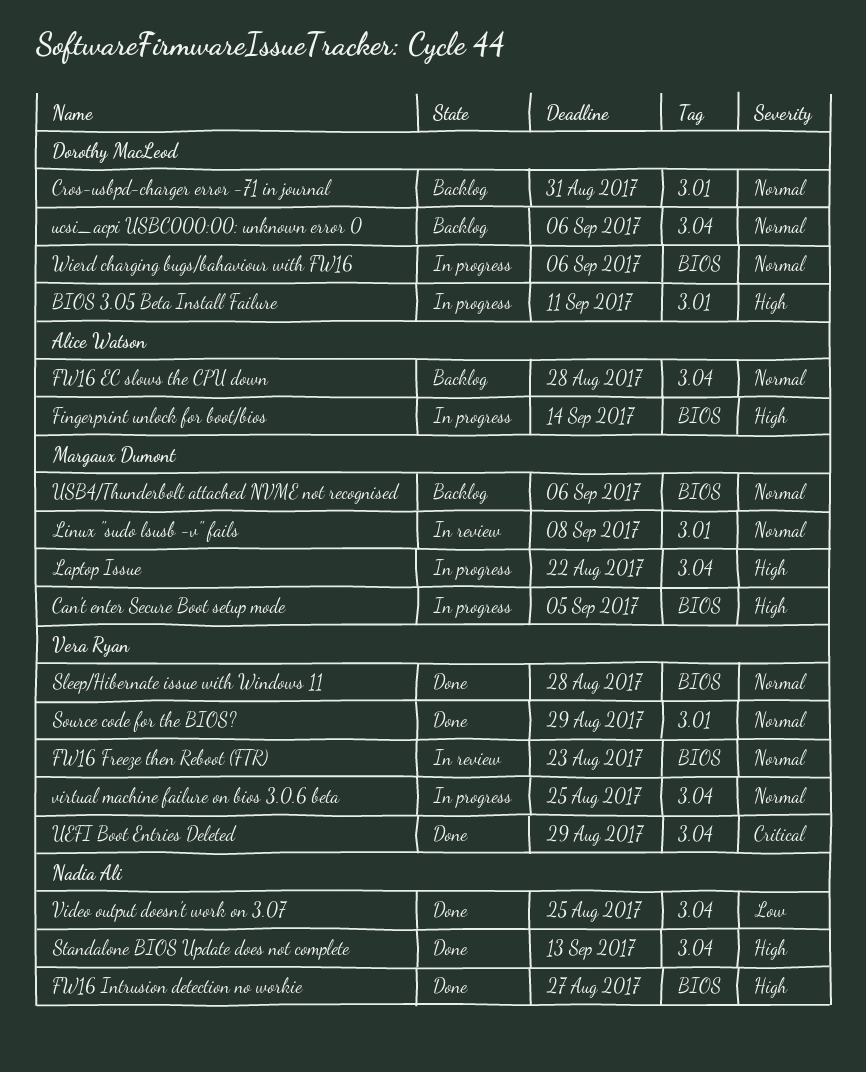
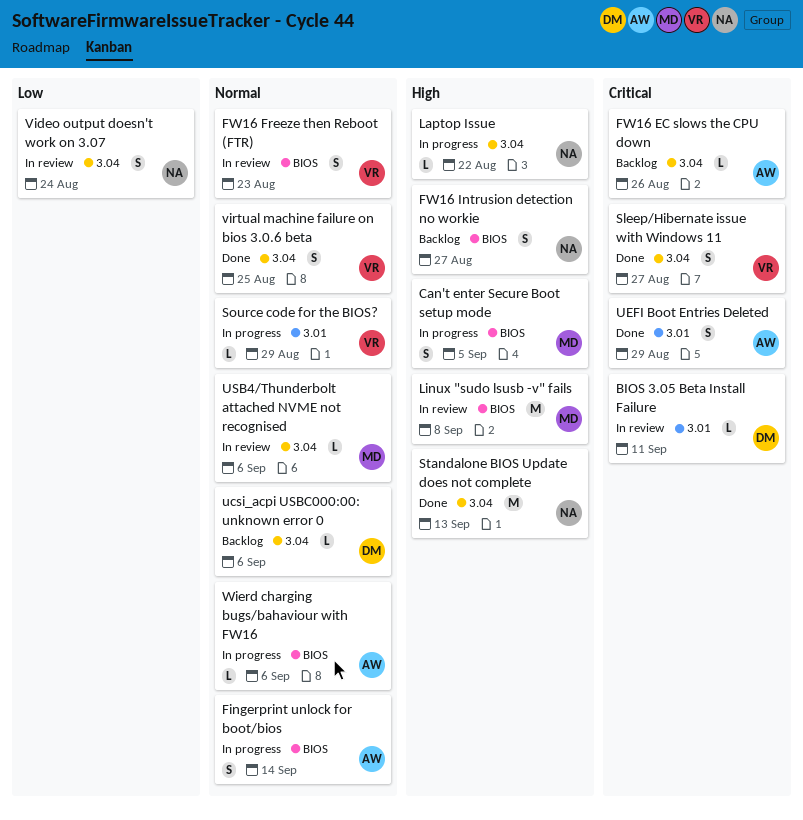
BIOS 3.05 Beta Install Failure, status: In progress -> In review
BIOS 3.05 Beta Install Failure, priority: High -> Critical
Cros-usbpd-charger error -71 in journal: present -> none
Fingerprint unlock for boot/bios, priority: High -> Normal
FW16 EC slows the CPU down, priority: Normal -> Critical
FW16 EC slows the CPU down, due: Aug 28 -> Aug 26
FW16 Intrusion detection no workie, status: Done -> Backlog
Laptop Issue, owner: Margaux Dumont -> Nadia Ali
Linux "sudo lsusb -v" fails, priority: Normal -> High
Linux "sudo lsusb -v" fails, label: 3.01 -> BIOS
Sleep/Hibernate issue with Windows 11, priority: Normal -> Critical
Sleep/Hibernate issue with Windows 11, label: BIOS -> 3.04
Sleep/Hibernate issue with Windows 11, due: Aug 28 -> Aug 27
Source code for the BIOS?, status: Done -> In progress
UEFI Boot Entries Deleted, owner: Vera Ryan -> Alice Watson
UEFI Boot Entries Deleted, label: 3.04 -> 3.01
USB4/Thunderbolt attached NVME not recognised, status: Backlog -> In review
USB4/Thunderbolt attached NVME not recognised, label: BIOS -> 3.04
Video output doesn't work on 3.07, status: Done -> In review
Video output doesn't work on 3.07, due: Aug 25 -> Aug 24
virtual machine failure on bios 3.0.6 beta, status: In progress -> Done
Wierd charging bugs/bahaviour with FW16, owner: Dorothy MacLeod -> Alice Watson

